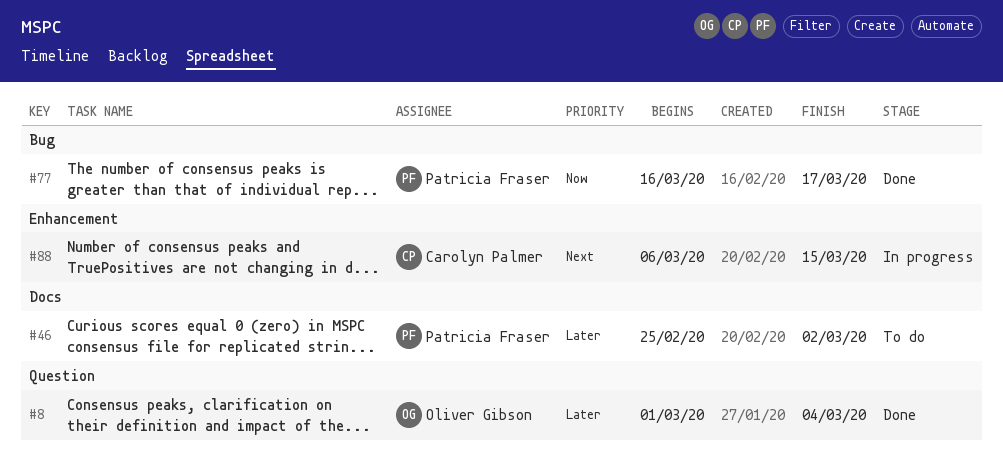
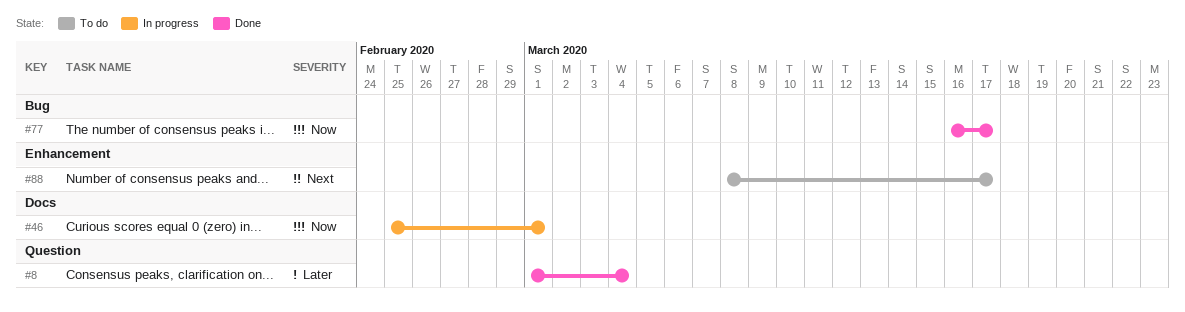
#46, status: To do -> In progress
#46, priority: Later -> Now
#46, due: Mar 2 -> Mar 1
#88, status: In progress -> To do
#88, start: Mar 6 -> Mar 8
#88, due: Mar 15 -> Mar 17

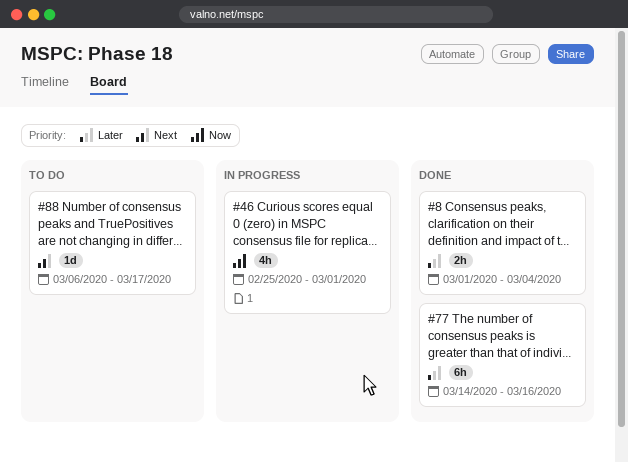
#77, priority: Now -> Later
#77, start: Mar 16 -> Mar 14
#77, due: Mar 17 -> Mar 16
#88, start: Mar 8 -> Mar 6

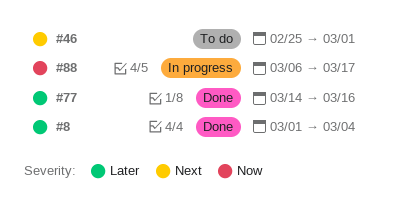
#46, status: In progress -> To do
#46, priority: Now -> Next
#88, status: To do -> In progress
#88, priority: Next -> Now

